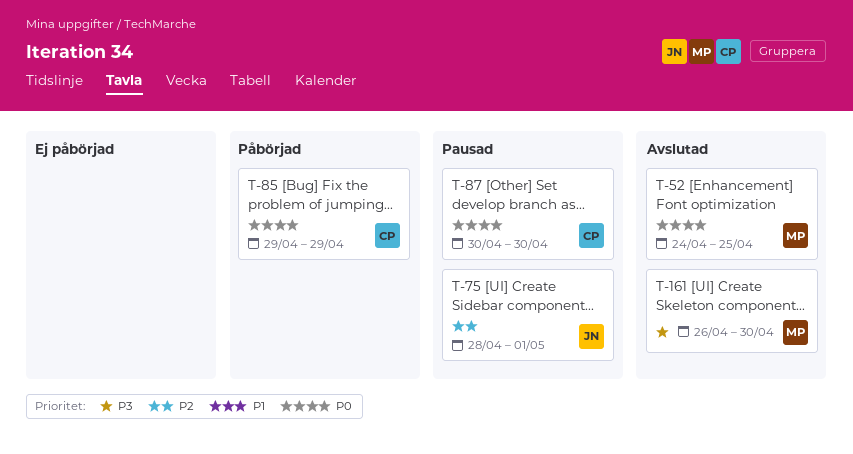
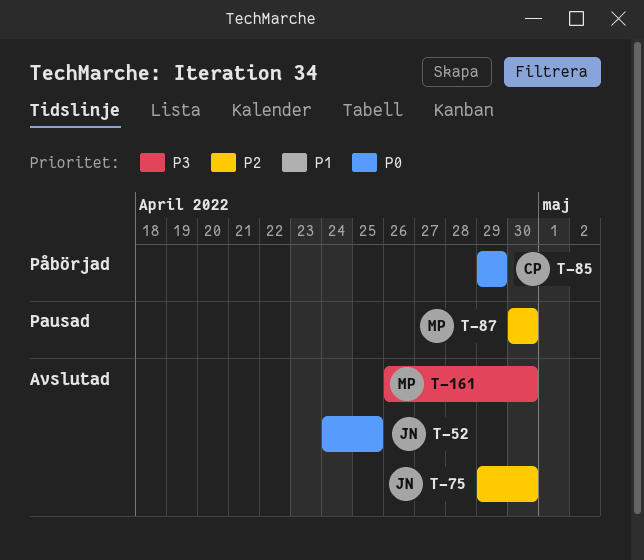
T-52, owner: MP -> JN
T-75, status: Pausad -> Avslutad
T-75, start: Apr 28 -> Apr 29
T-75, due: May 1 -> Apr 30
T-87, owner: CP -> MP
T-87, priority: P0 -> P2

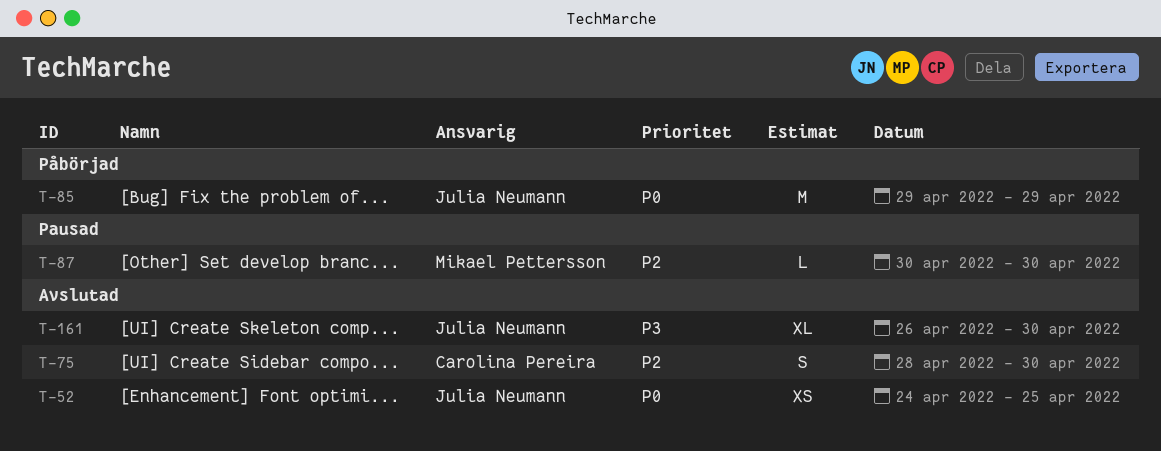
T-75, owner: Julia Neumann -> Carolina Pereira
T-75, start: Apr 29 -> Apr 28
T-85, owner: Carolina Pereira -> Julia Neumann
T-161, owner: Mikael Pettersson -> Julia Neumann

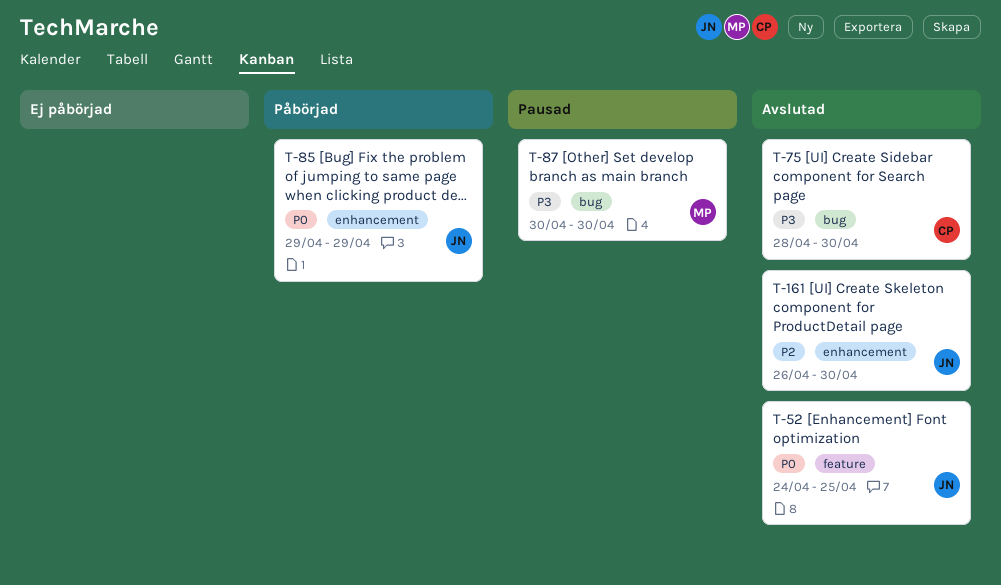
T-75, priority: P2 -> P3
T-87, priority: P2 -> P3
T-161, priority: P3 -> P2

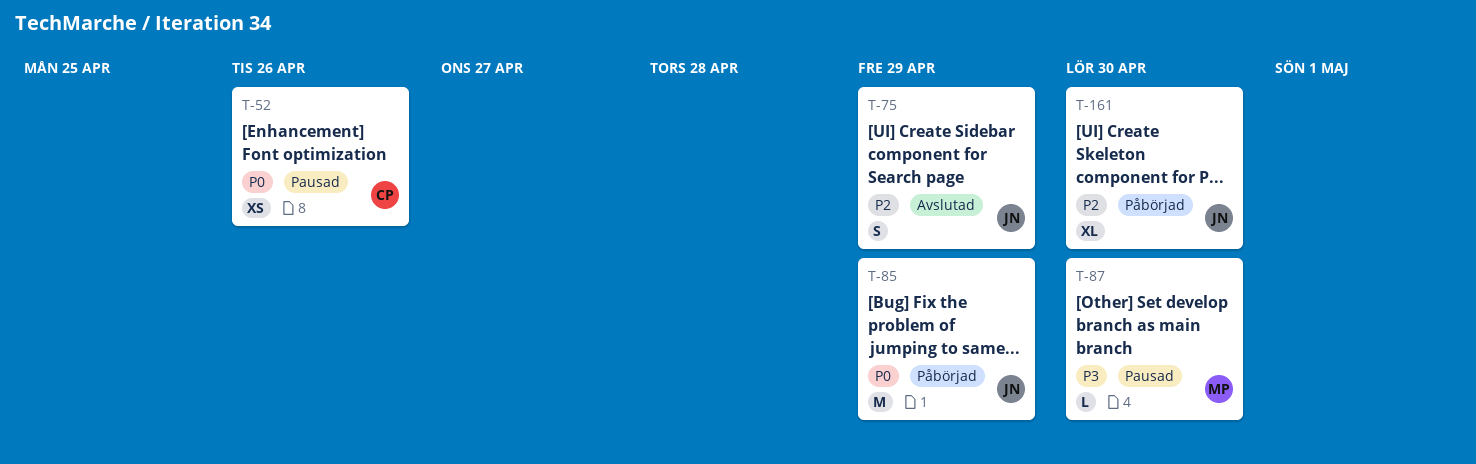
T-52, status: Avslutad -> Pausad
T-52, owner: JN -> CP
T-52, due: Apr 25 -> Apr 26
T-75, owner: CP -> JN
T-75, priority: P3 -> P2
T-75, due: Apr 30 -> Apr 29
T-161, status: Avslutad -> Påbörjad

